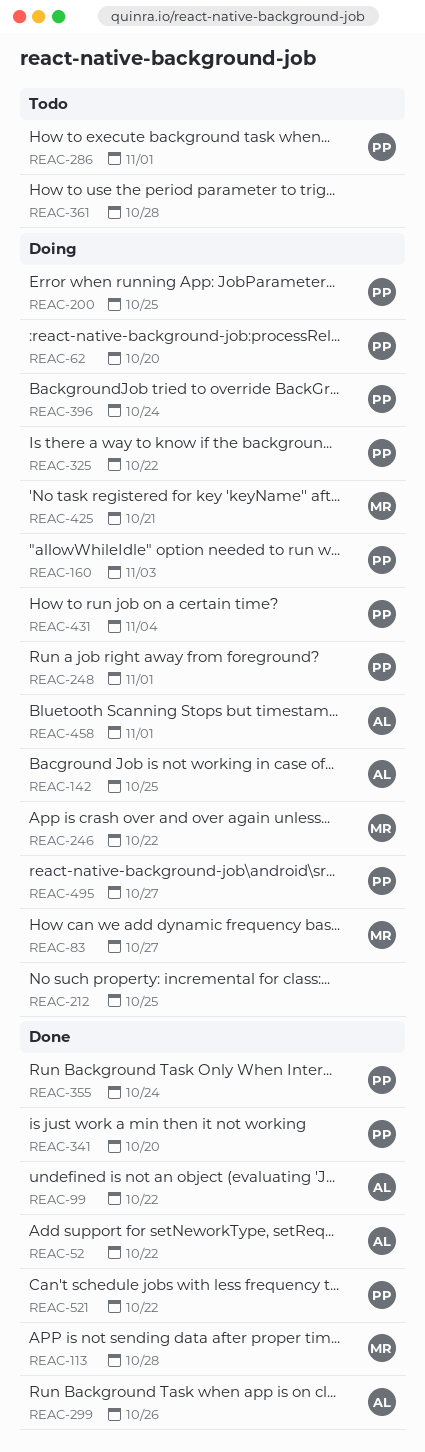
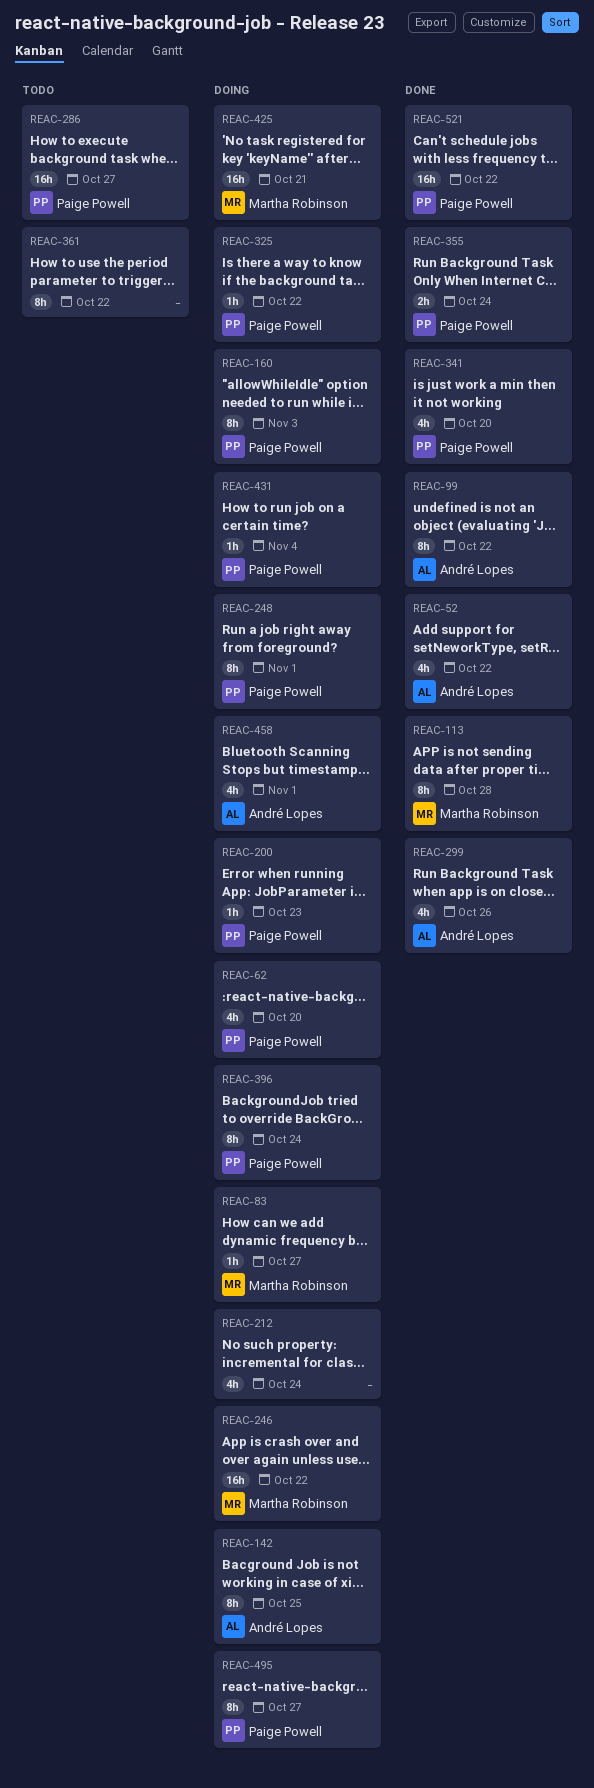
REAC-200, due: Oct 25 -> Oct 23
REAC-212, due: Oct 25 -> Oct 24
REAC-286, due: Nov 1 -> Oct 27
REAC-361, due: Oct 28 -> Oct 22

